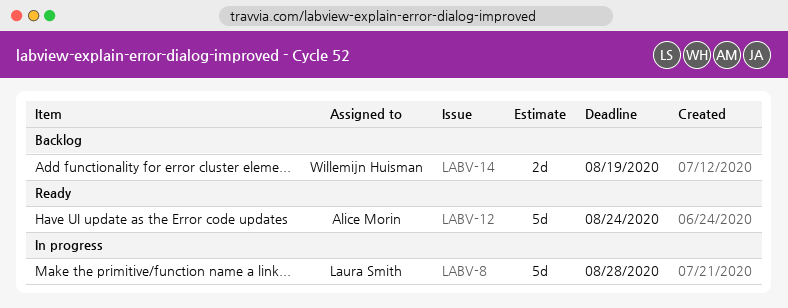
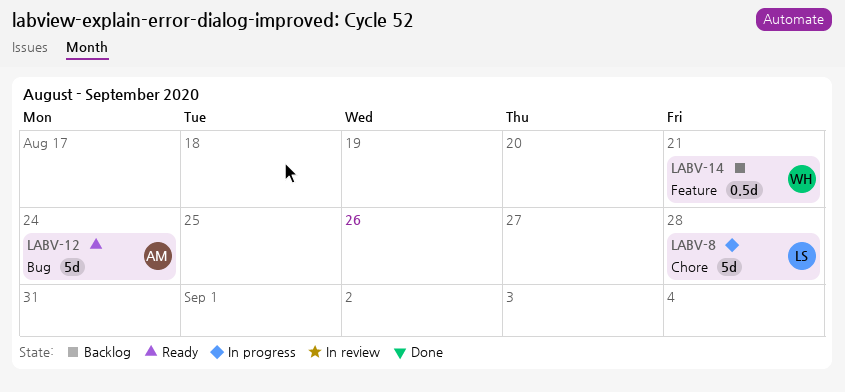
LABV-14, estimate: 2d -> 0.5d
LABV-14, due: Aug 19 -> Aug 21

